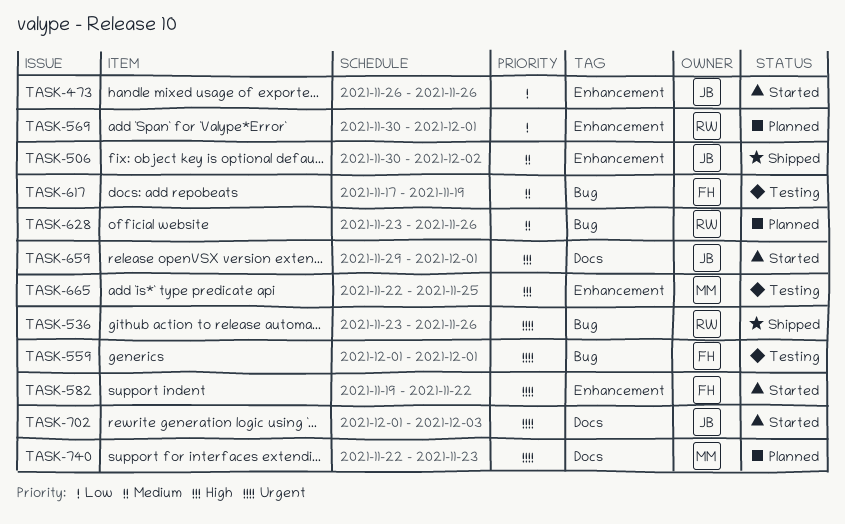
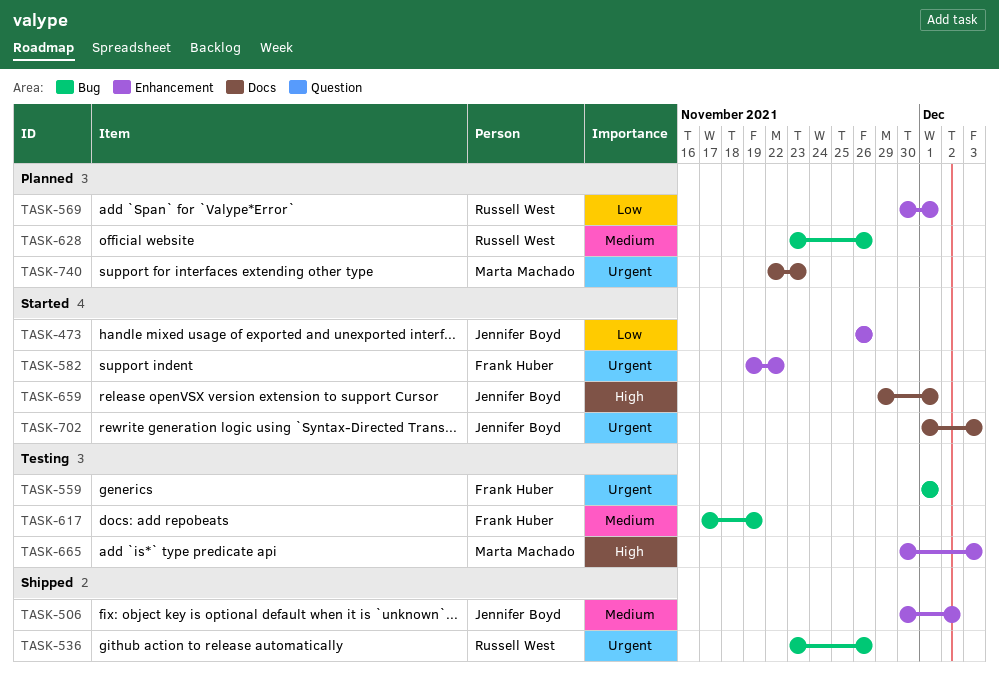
TASK-665, start: Nov 22 -> Nov 30
TASK-665, due: Nov 25 -> Dec 3

